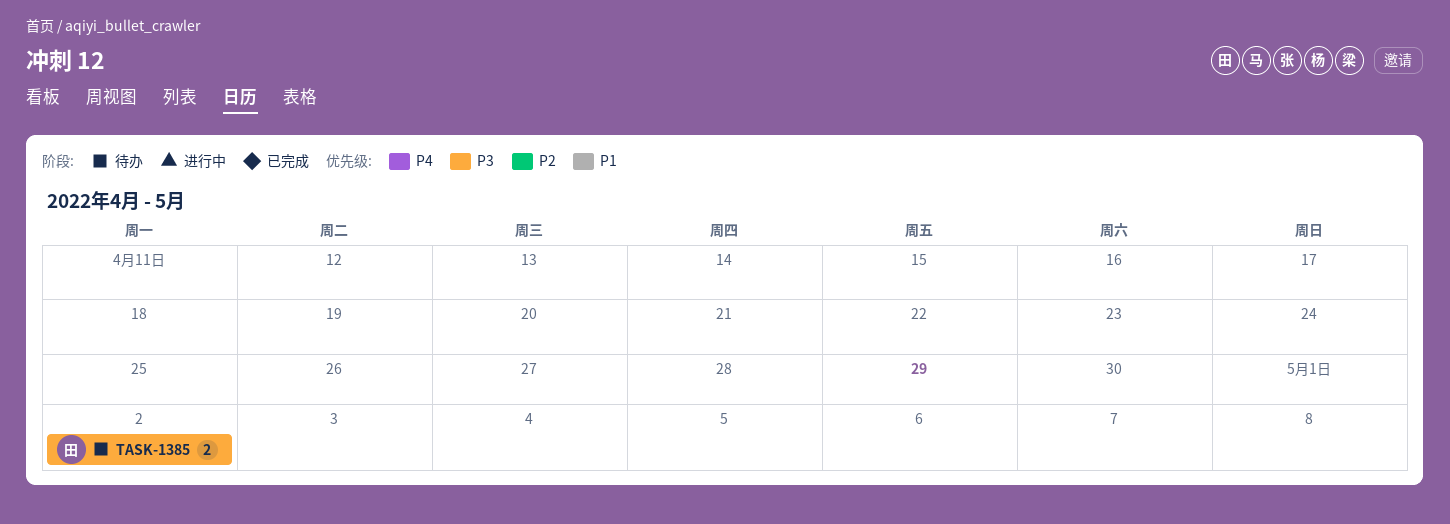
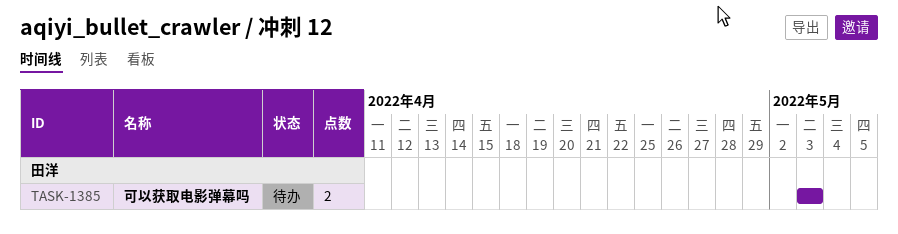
TASK-1385, start: May 2 -> May 3
TASK-1385, due: May 2 -> May 3

